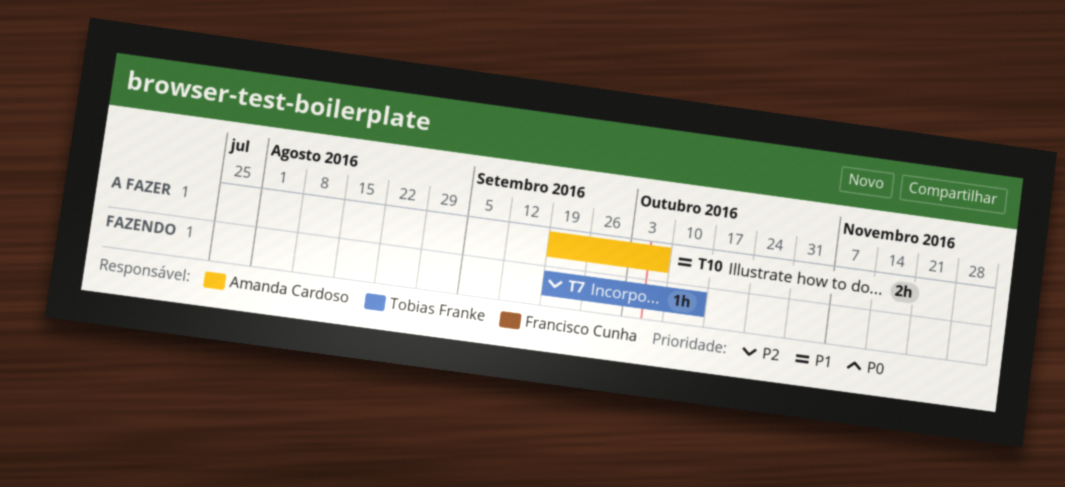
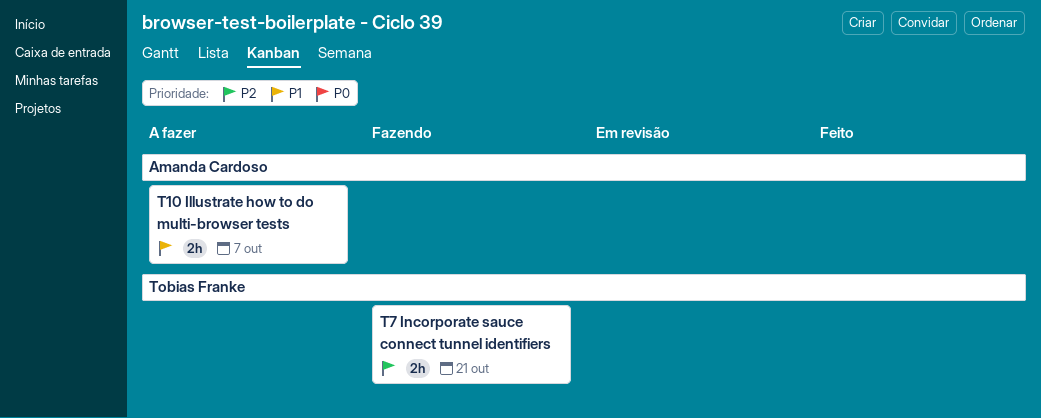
T7, estimate: 1h -> 2h
T7, due: Oct 14 -> Oct 21

